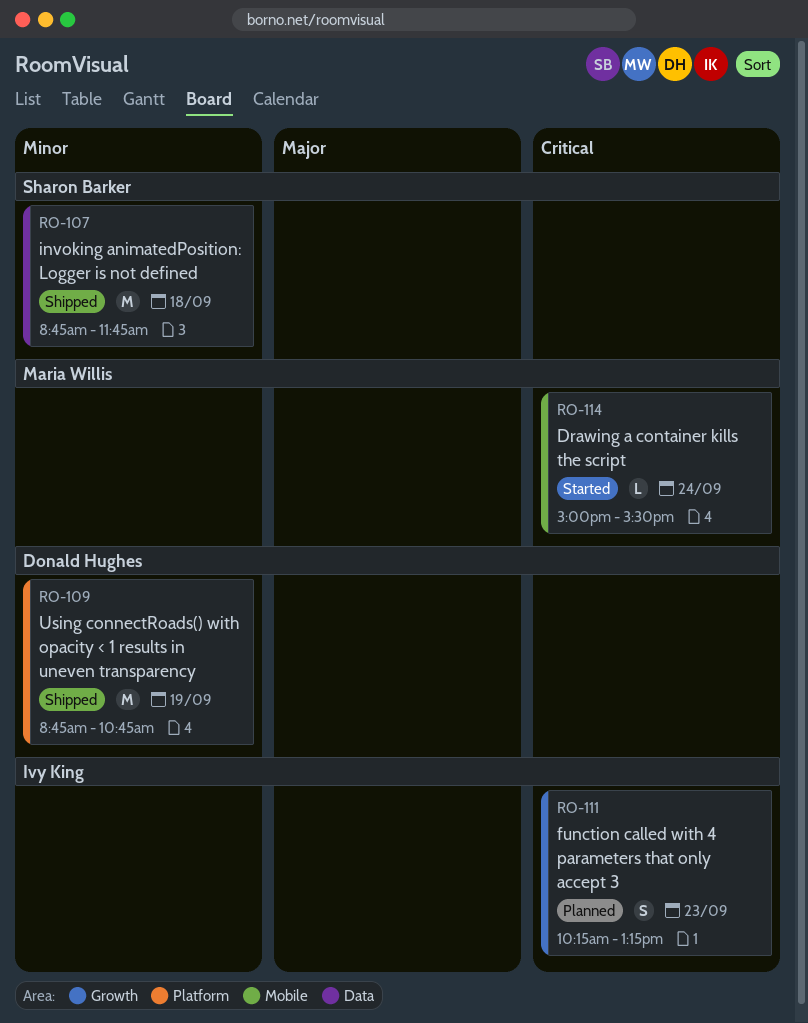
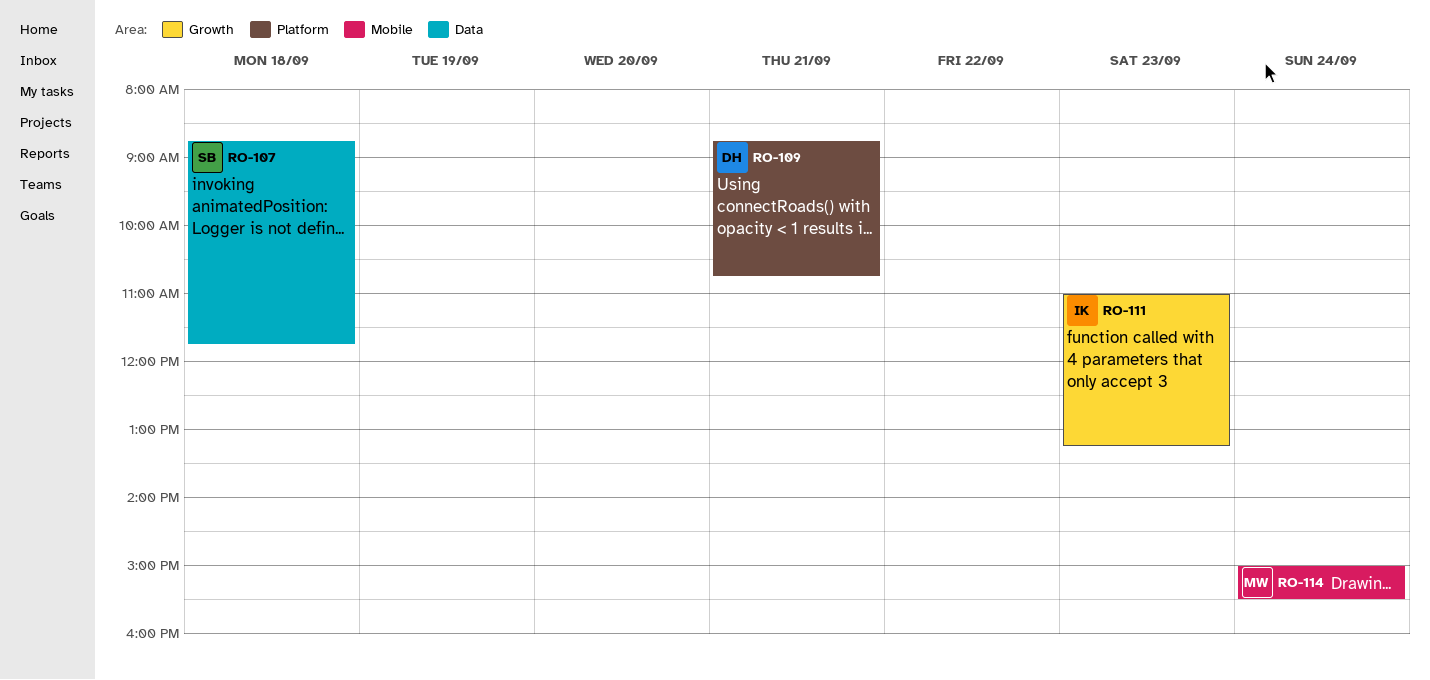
RO-109, day: Sep 19 -> Sep 21
RO-111, begins: 10:15 -> 11:00

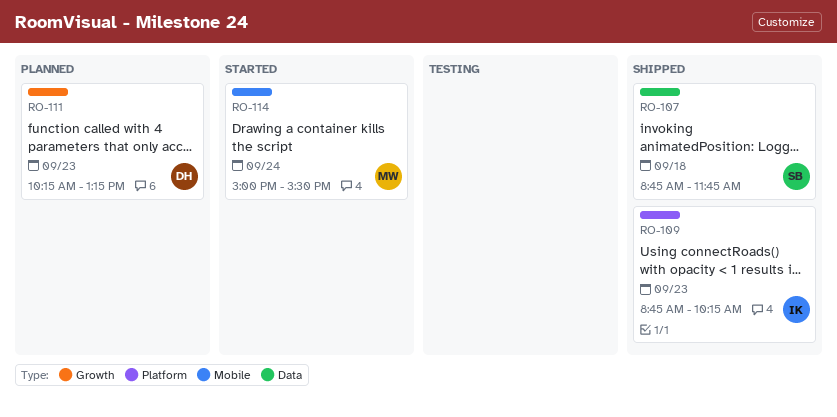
RO-109, owner: DH -> IK
RO-109, day: Sep 21 -> Sep 23
RO-109, ends: 10:45 -> 10:15
RO-111, owner: IK -> DH
RO-111, begins: 11:00 -> 10:15

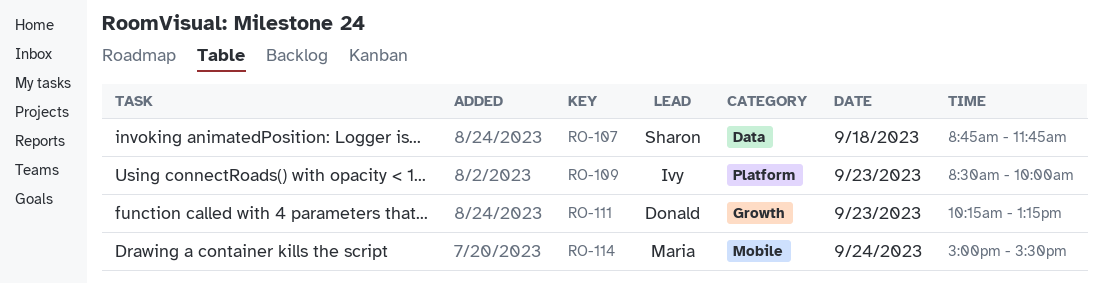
RO-109, begins: 08:45 -> 08:30
RO-109, ends: 10:15 -> 10:00

